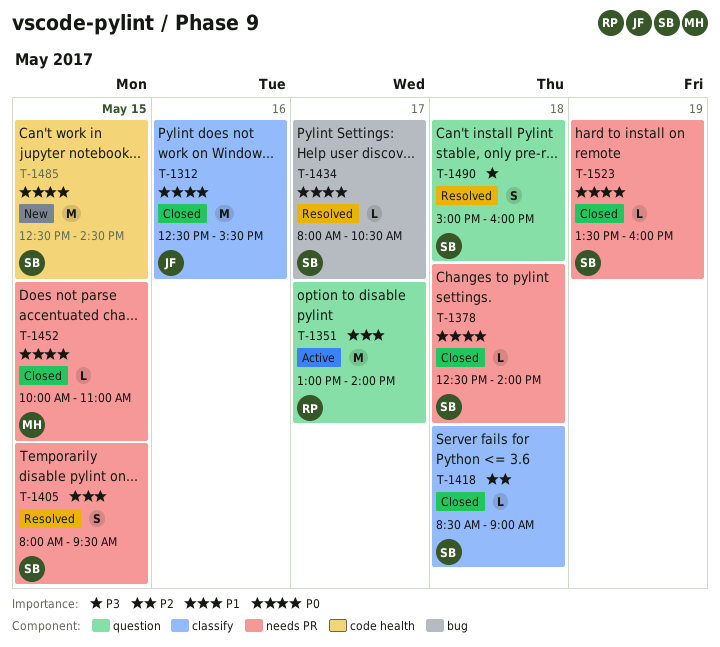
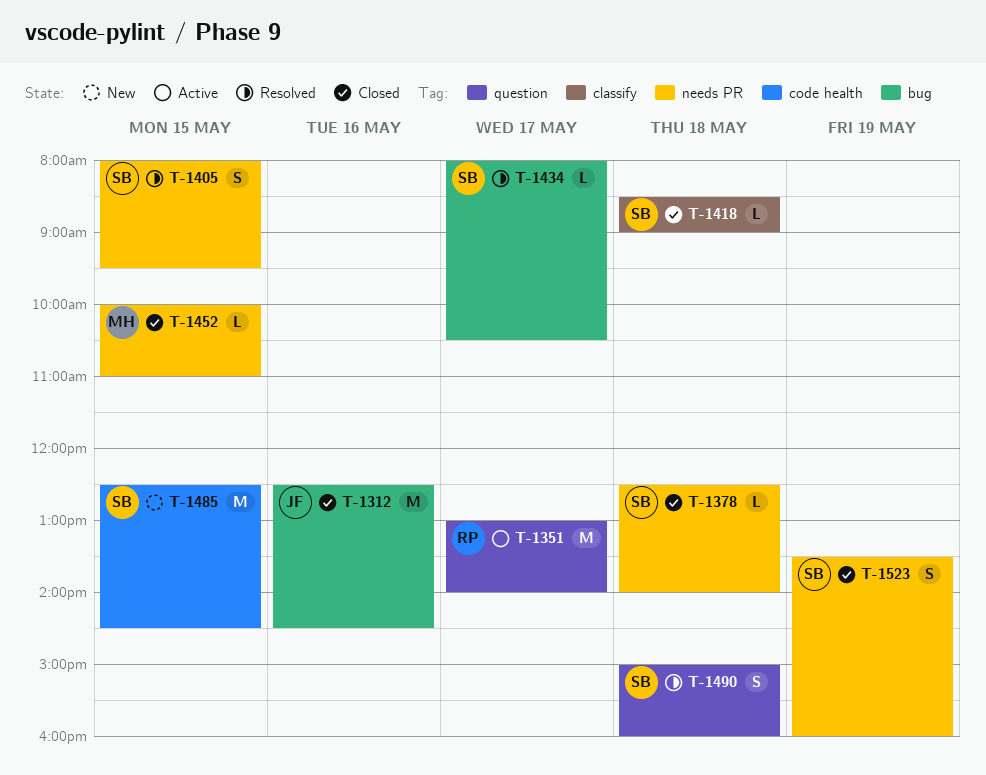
T-1312, label: classify -> bug
T-1312, ends: 15:30 -> 14:30
T-1523, estimate: L -> S

